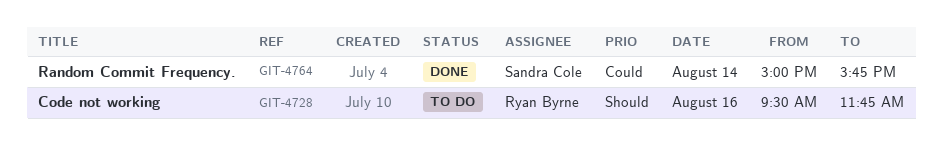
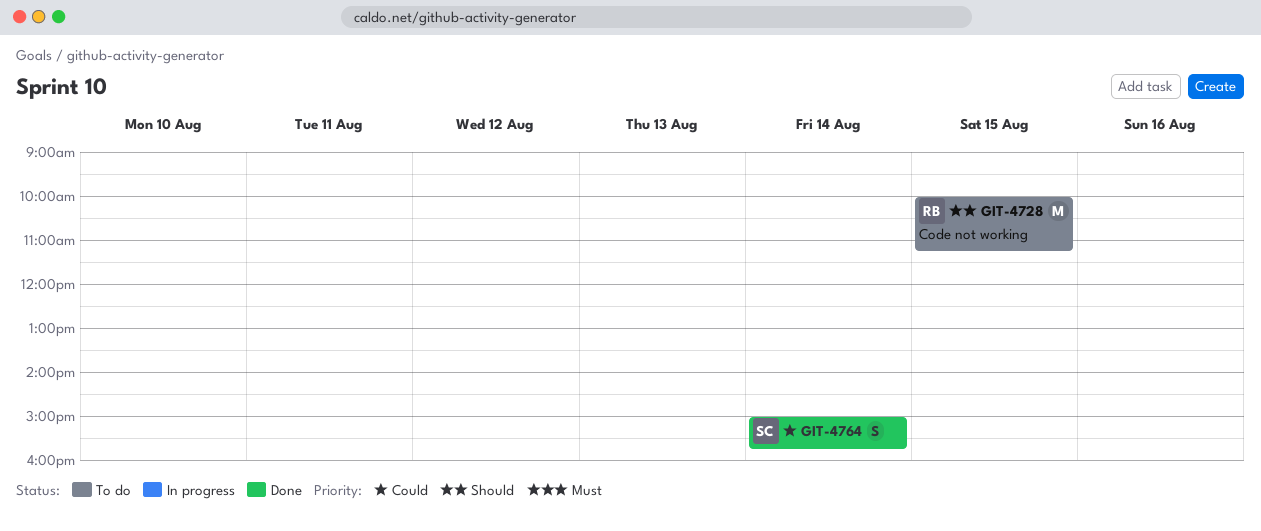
GIT-4728, day: Aug 16 -> Aug 15
GIT-4728, begins: 09:30 -> 10:00
GIT-4728, ends: 11:45 -> 11:15

